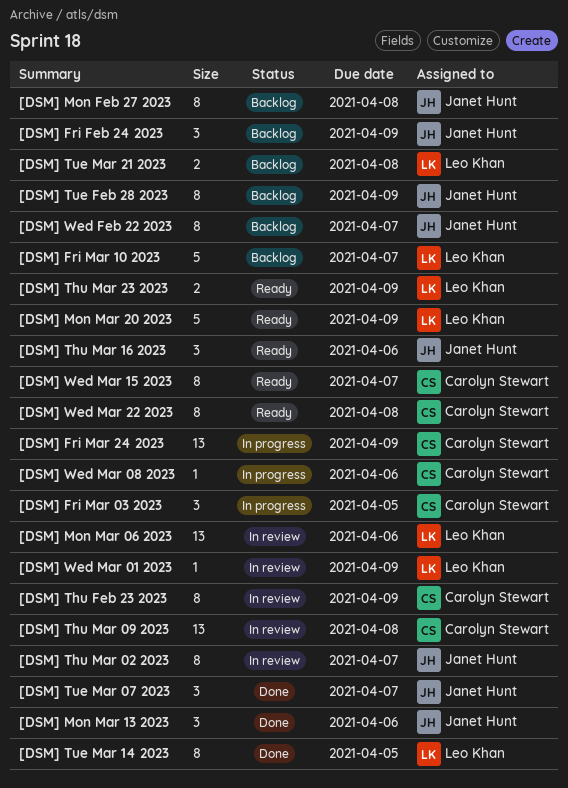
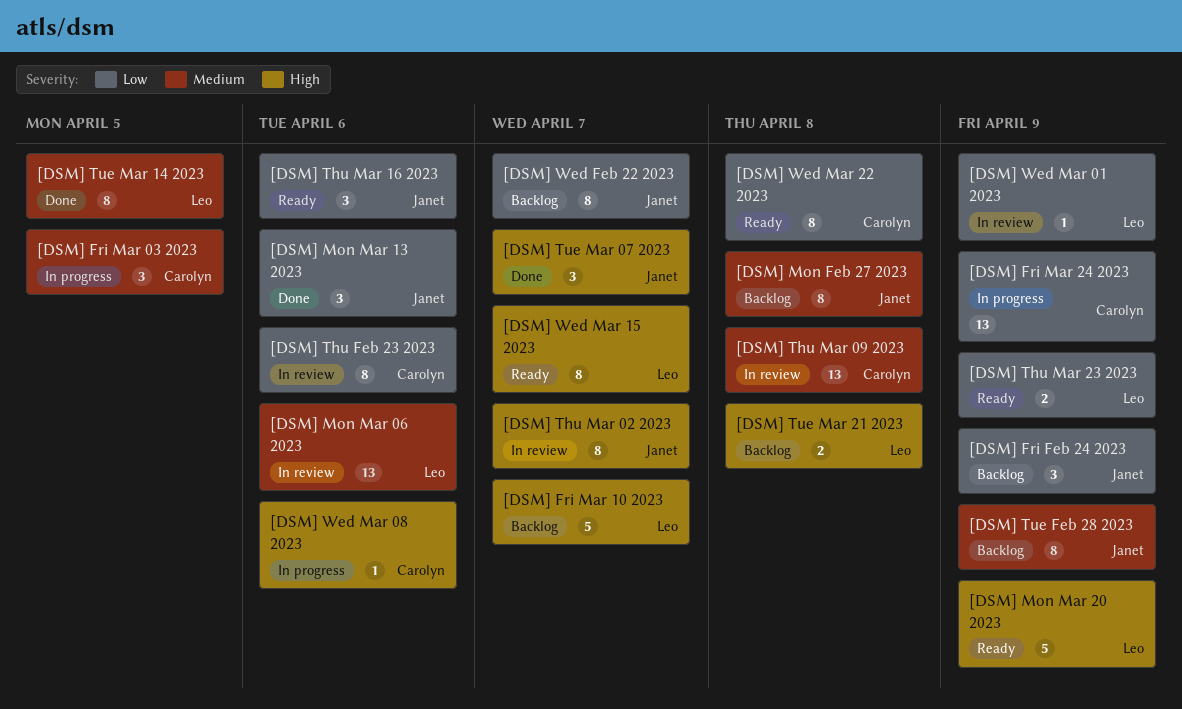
[DSM] Thu Feb 23 2023, due: Apr 9 -> Apr 6
[DSM] Wed Mar 15 2023, owner: Carolyn Stewart -> Leo Khan

